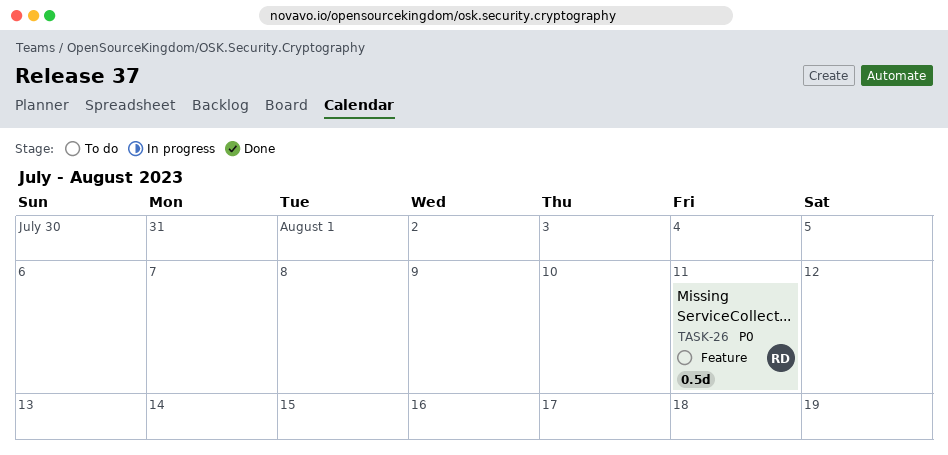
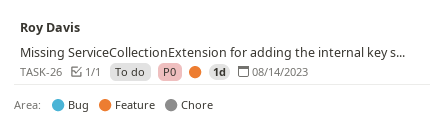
TASK-26, estimate: 0.5d -> 1d
TASK-26, due: Aug 11 -> Aug 14

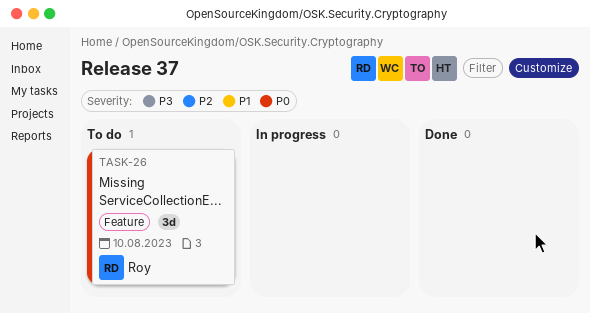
TASK-26, estimate: 1d -> 3d
TASK-26, due: Aug 14 -> Aug 10

